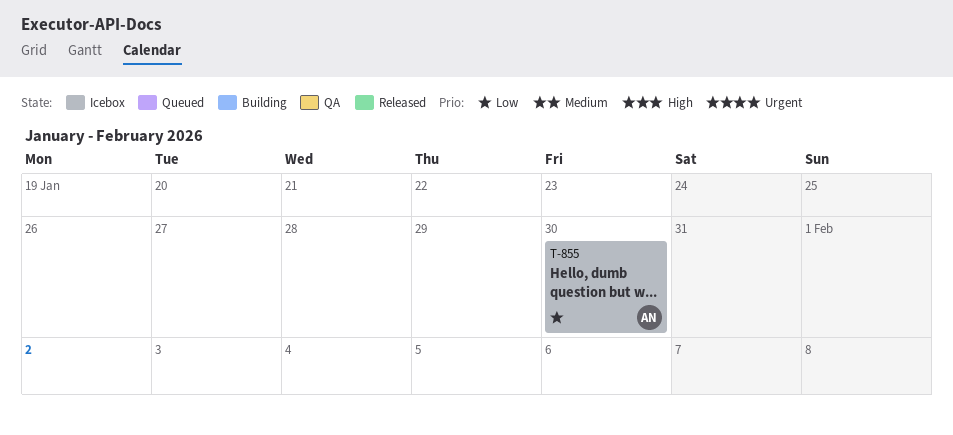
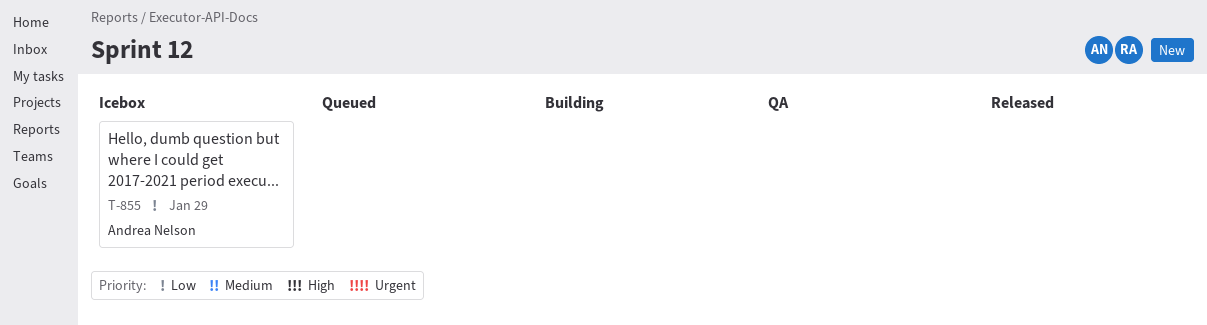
T-855, due: Jan 30 -> Jan 29

